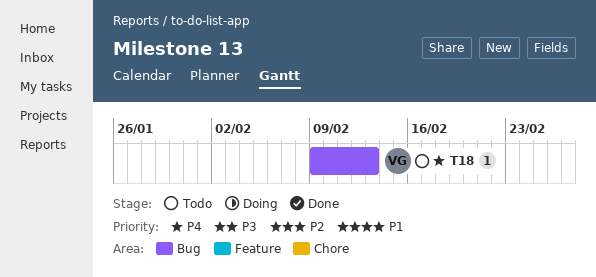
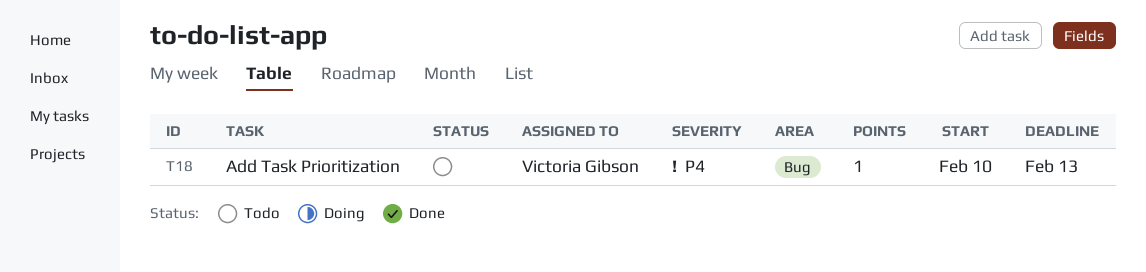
T18, start: Feb 9 -> Feb 10

